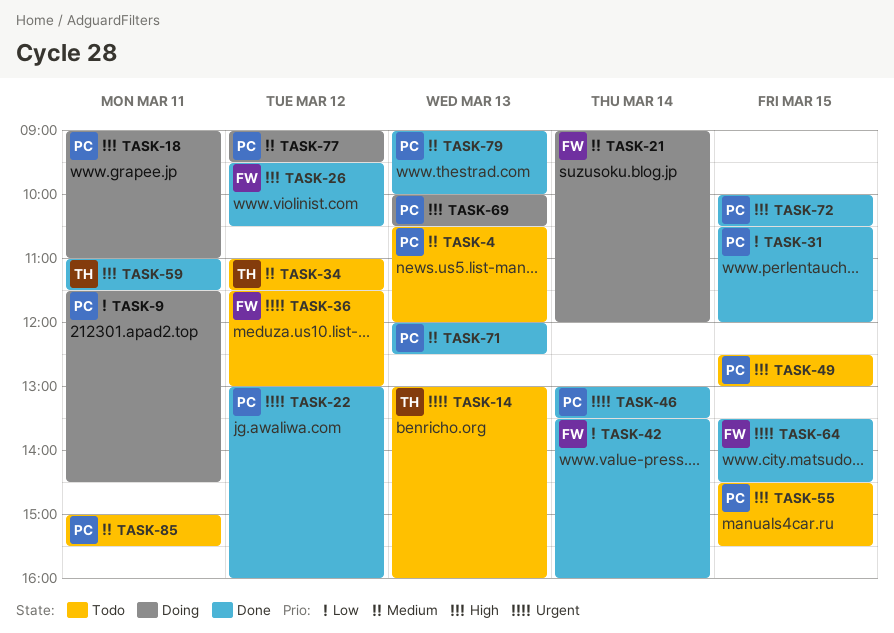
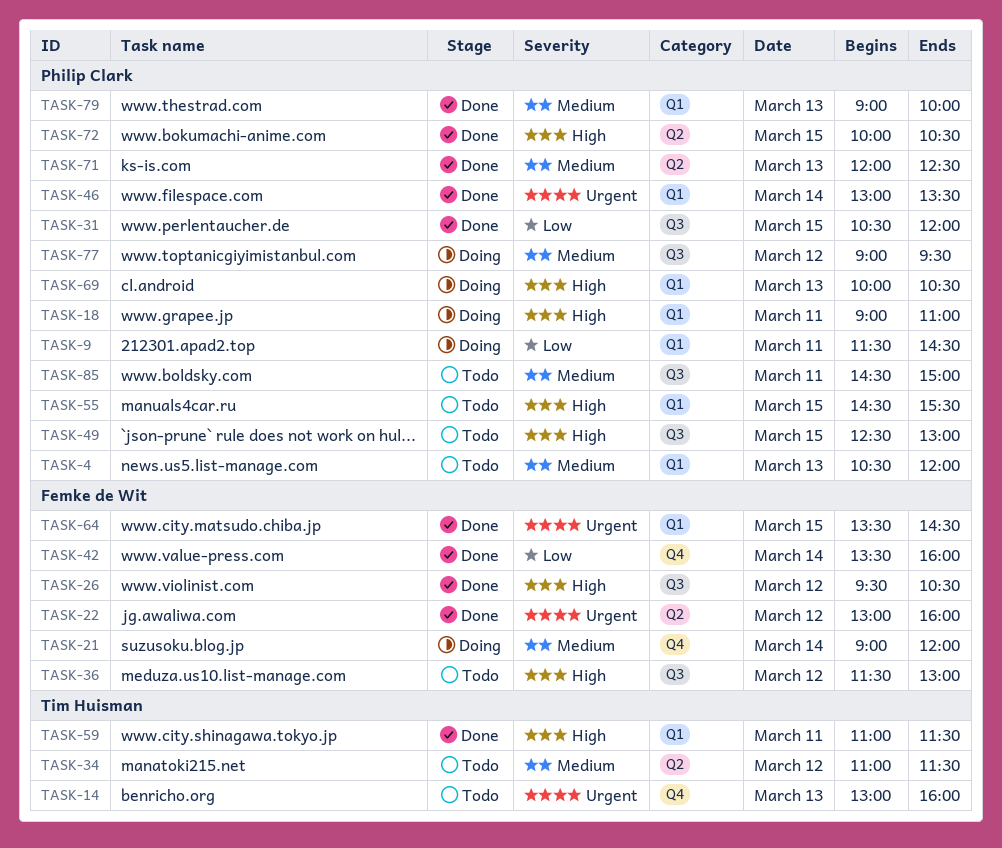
TASK-22, owner: Philip Clark -> Femke de Wit
TASK-36, priority: Urgent -> High
TASK-85, begins: 15:00 -> 14:30
TASK-85, ends: 15:30 -> 15:00

